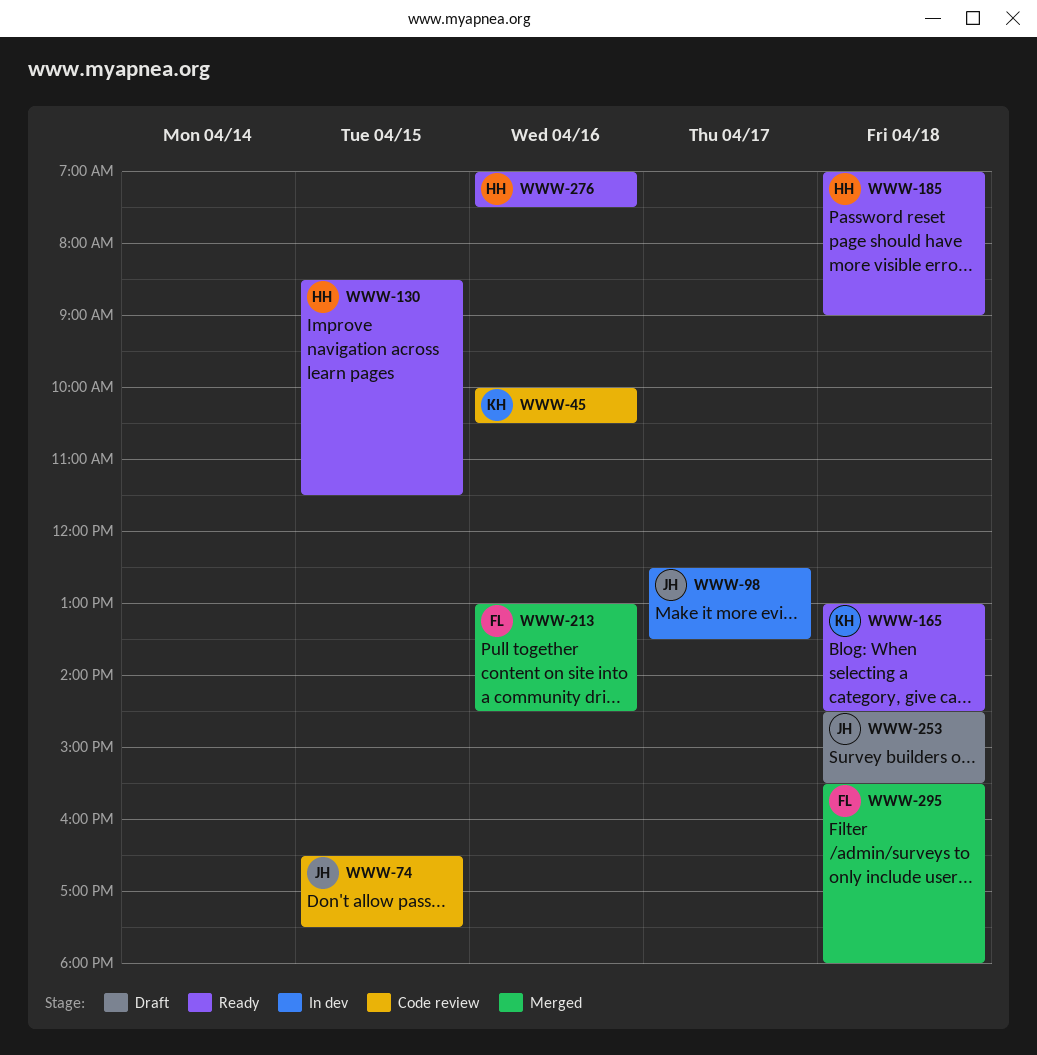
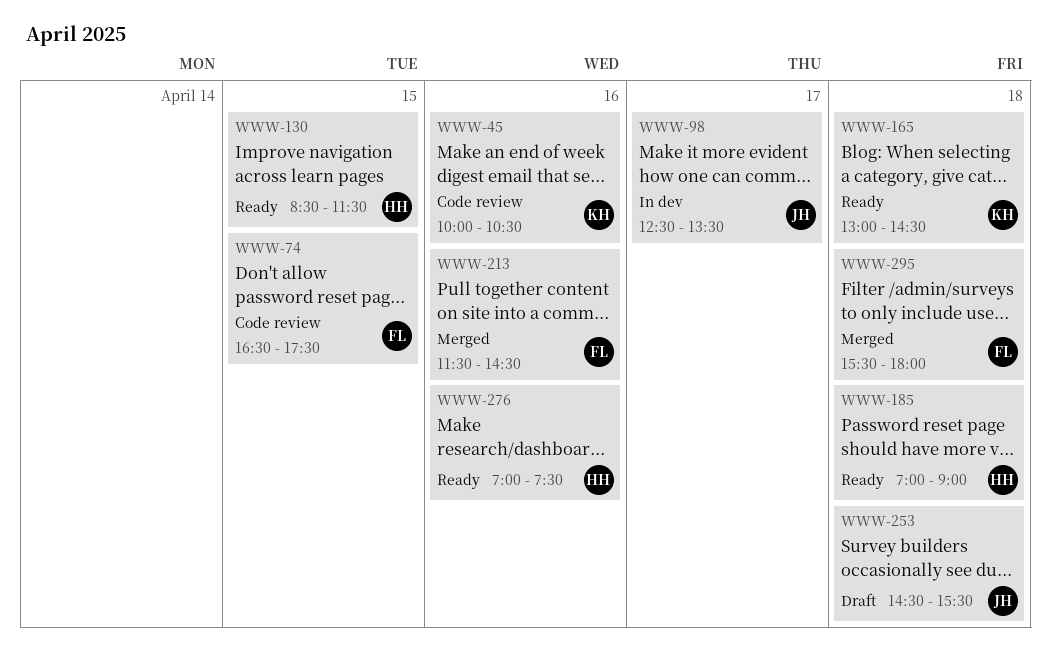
WWW-74, owner: JH -> FL
WWW-213, begins: 13:00 -> 11:30

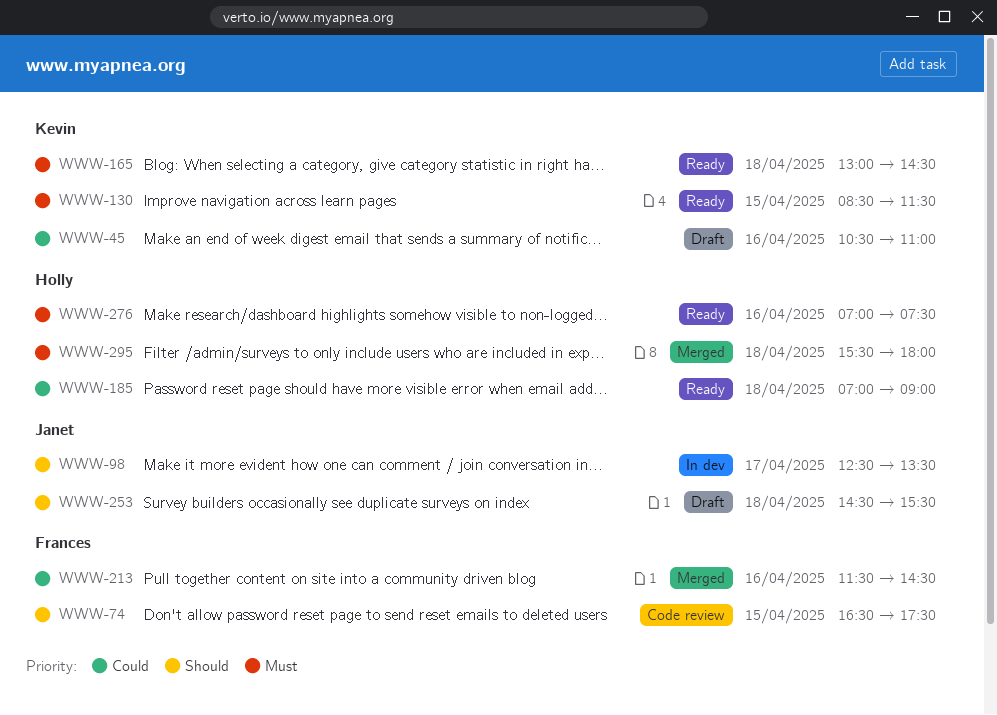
WWW-45, status: Code review -> Draft
WWW-45, begins: 10:00 -> 10:30
WWW-45, ends: 10:30 -> 11:00
WWW-130, owner: Holly -> Kevin
WWW-295, owner: Frances -> Holly

